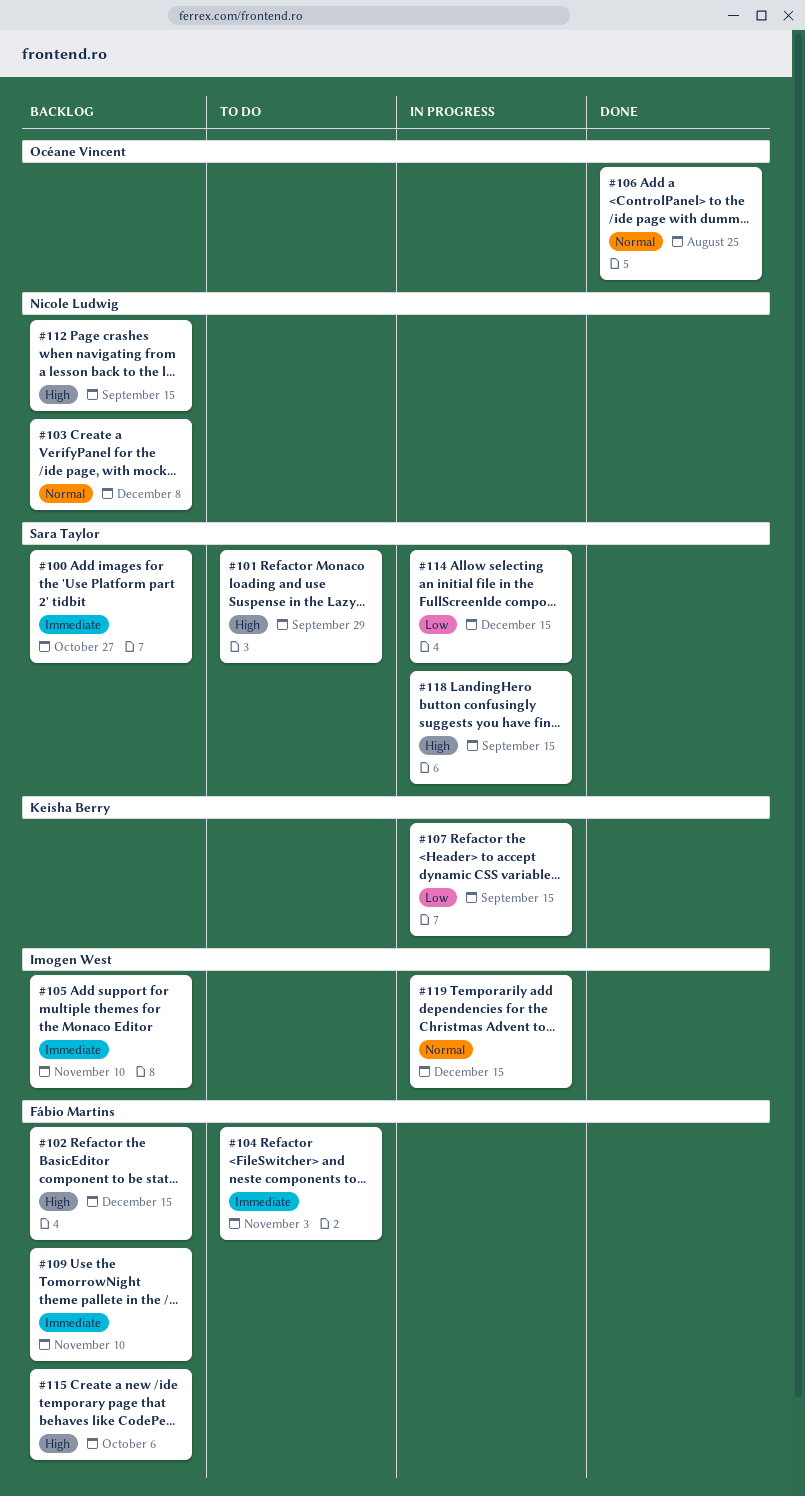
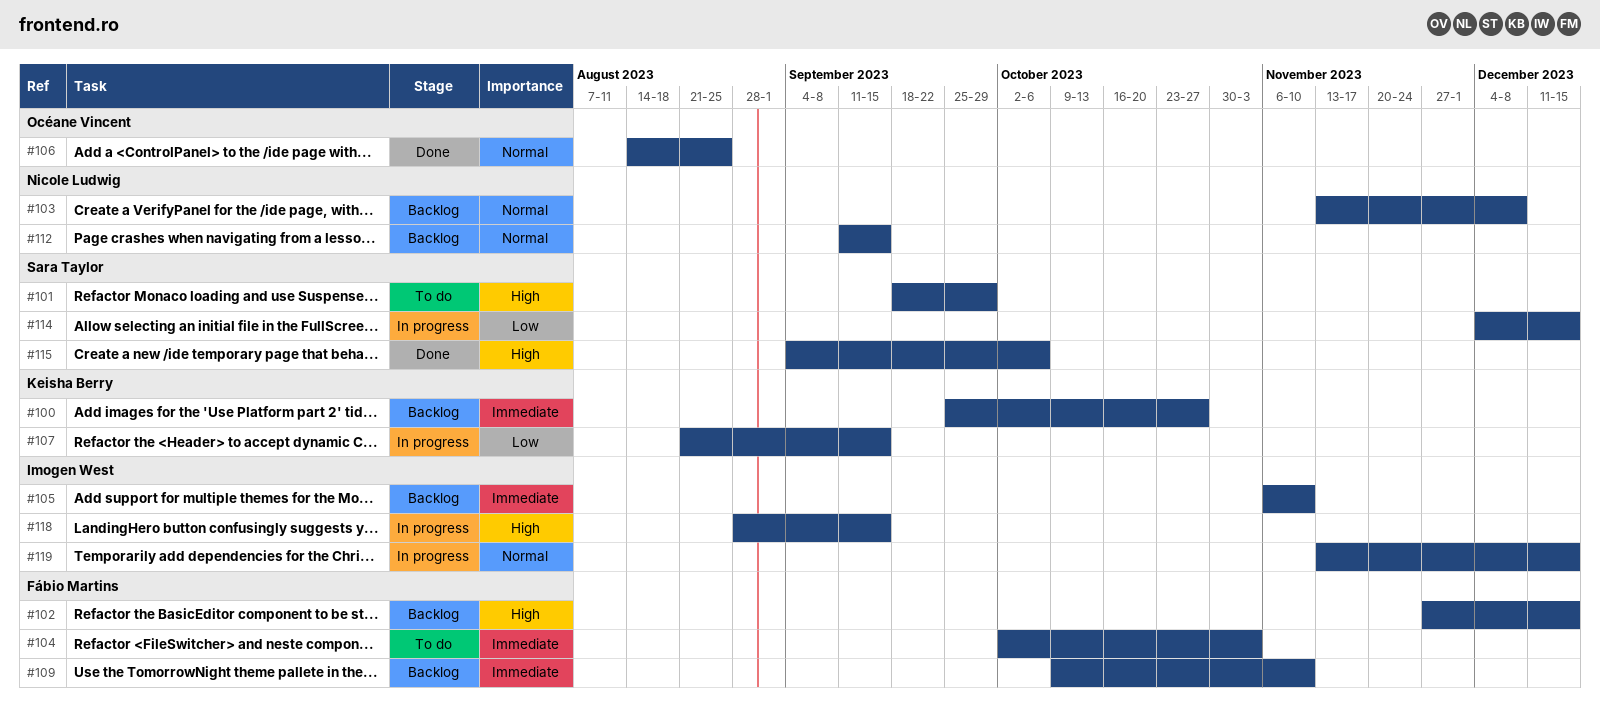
#100, owner: Sara Taylor -> Keisha Berry
#112, priority: High -> Normal
#115, status: Backlog -> Done
#115, owner: Fábio Martins -> Sara Taylor
#118, owner: Sara Taylor -> Imogen West

